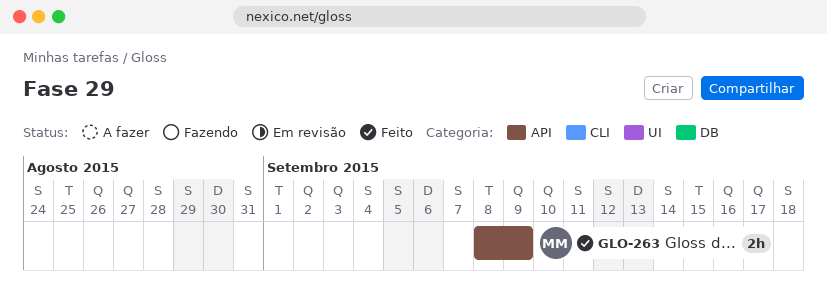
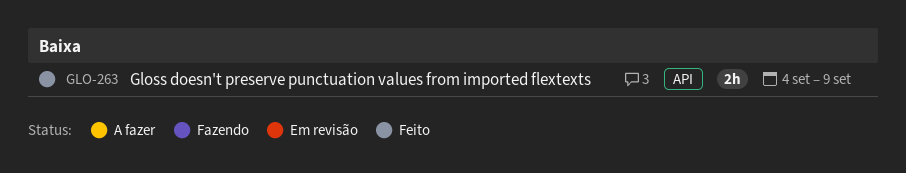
GLO-263, start: Sep 8 -> Sep 4

